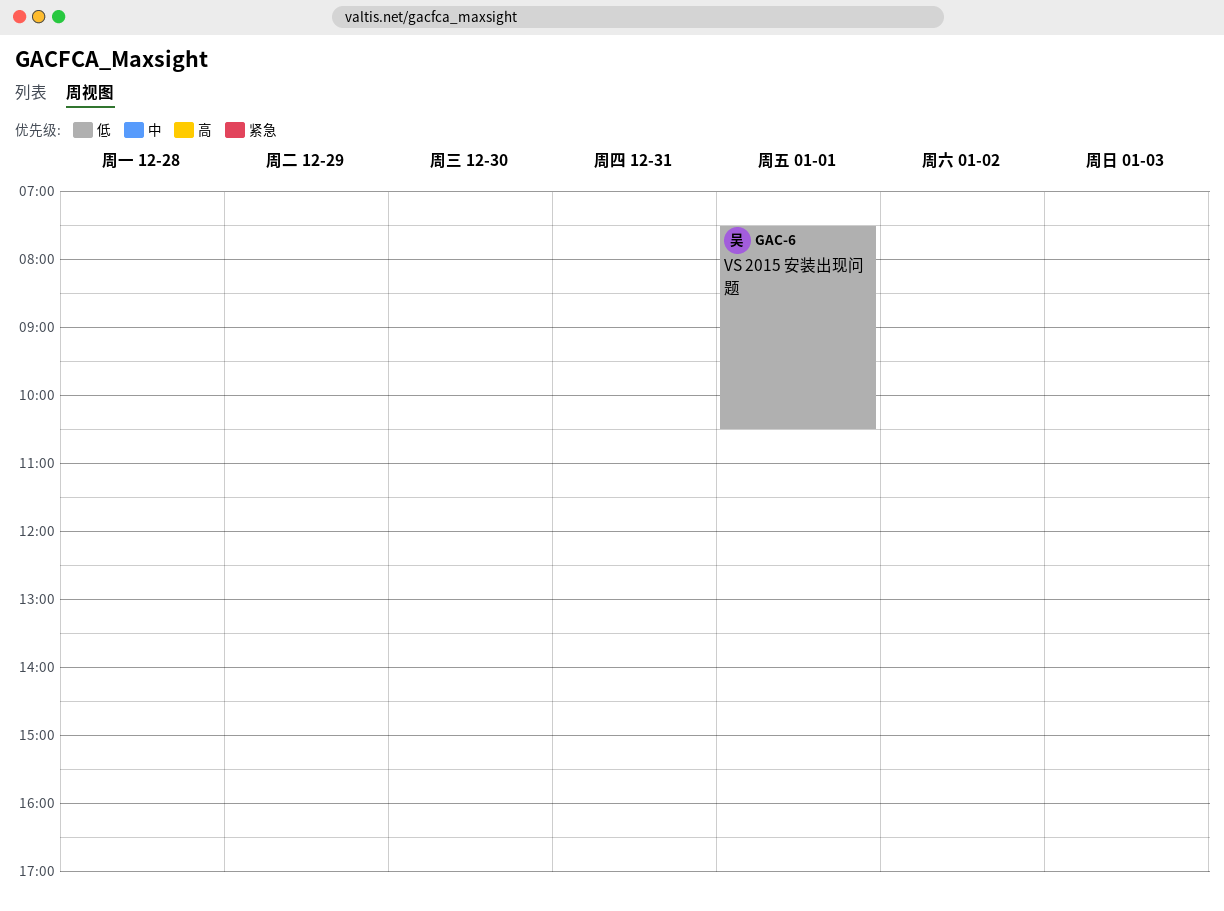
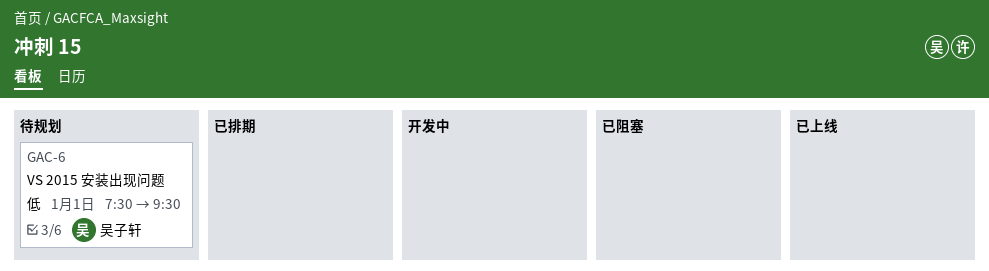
GAC-6, ends: 10:30 -> 09:30

